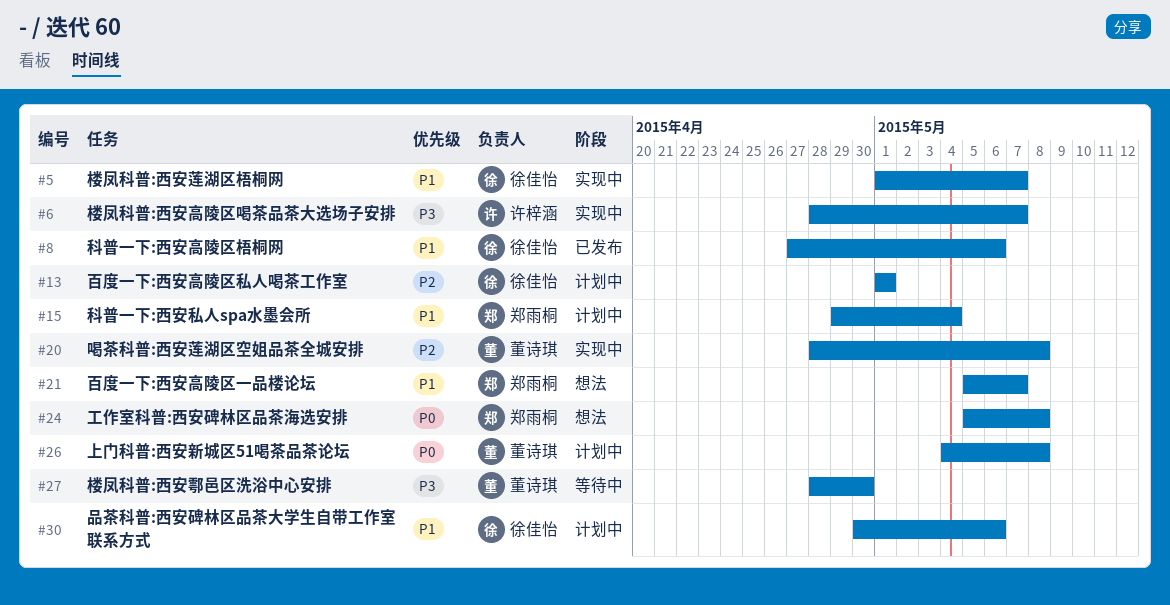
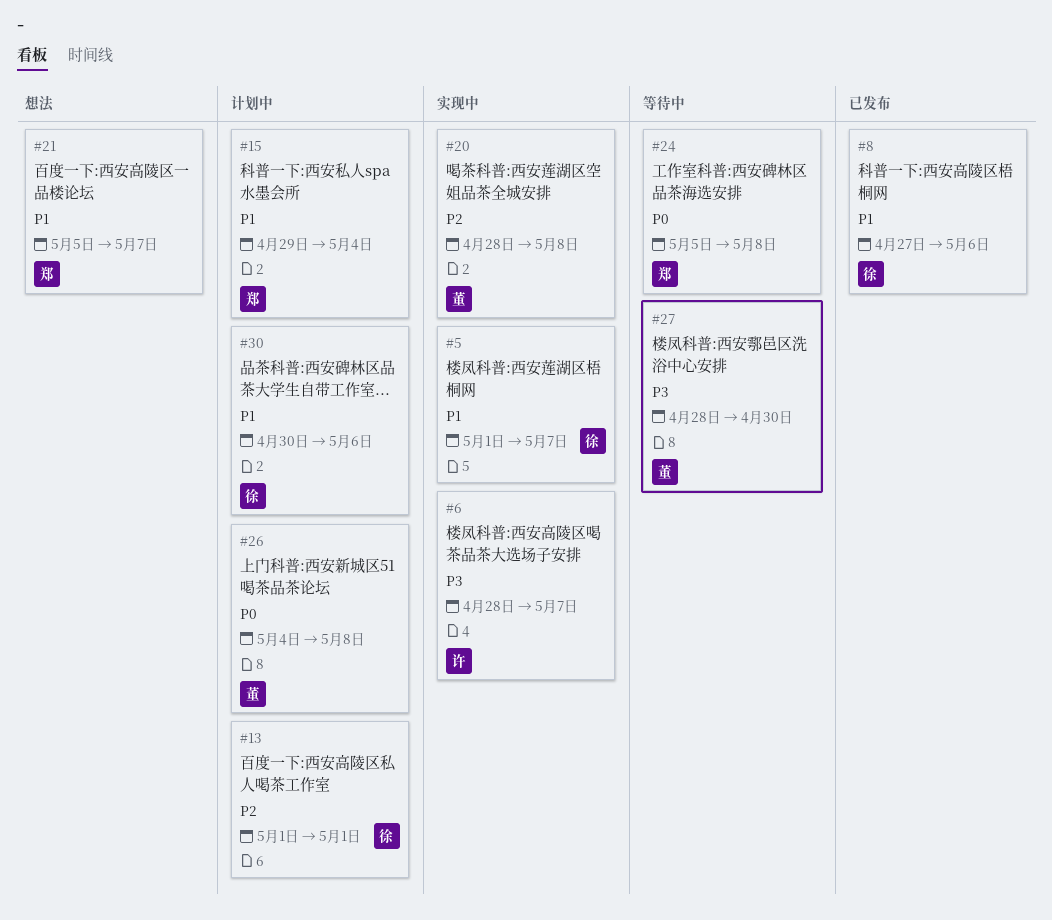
#24, status: 想法 -> 等待中

